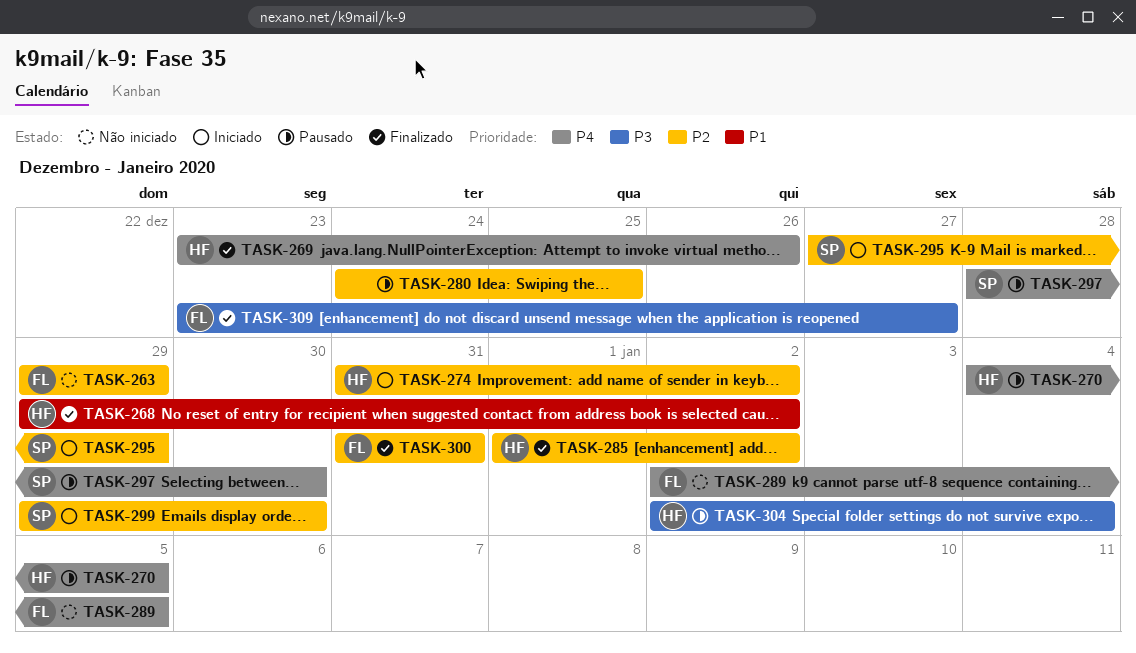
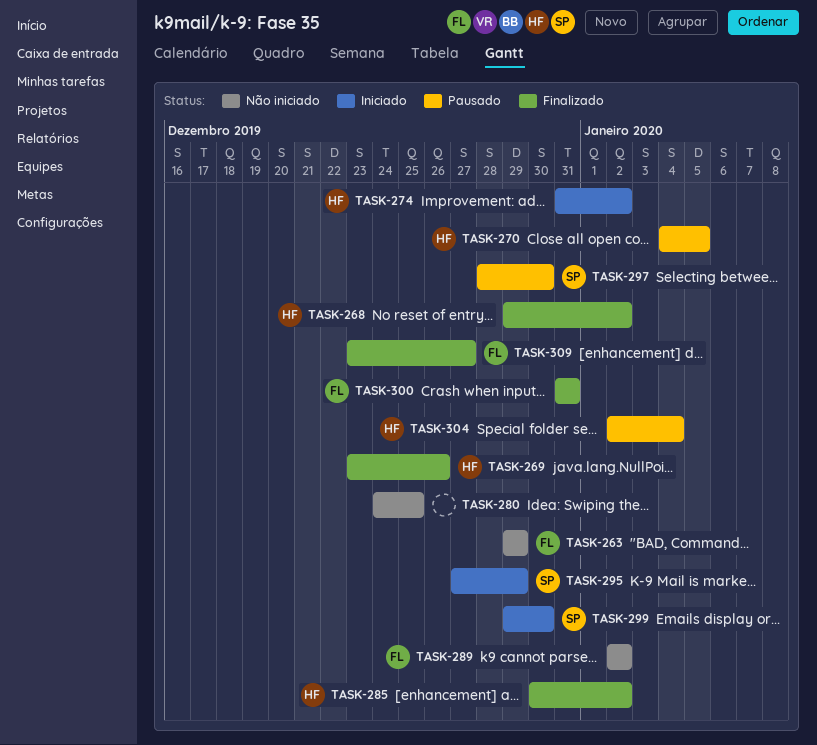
TASK-280, status: Pausado -> Não iniciado
TASK-285, start: Jan 1 -> Dec 30
TASK-289, due: Jan 5 -> Jan 2

